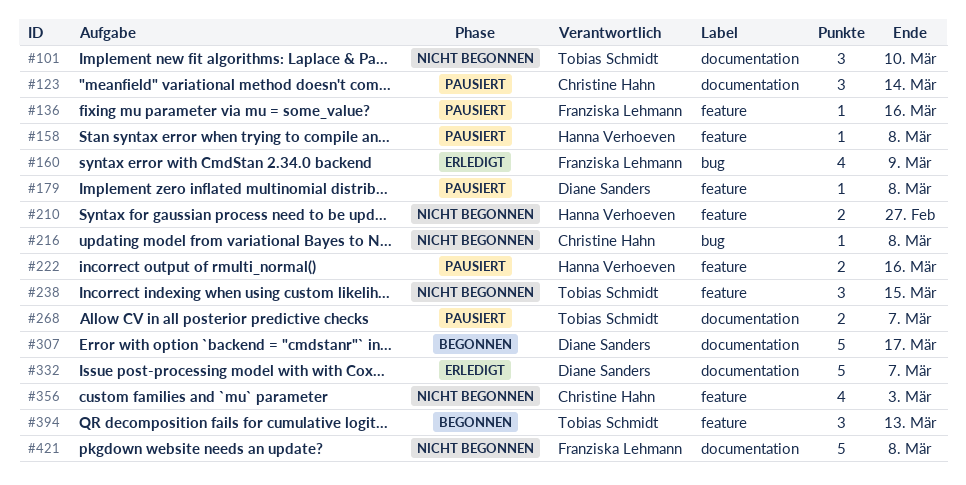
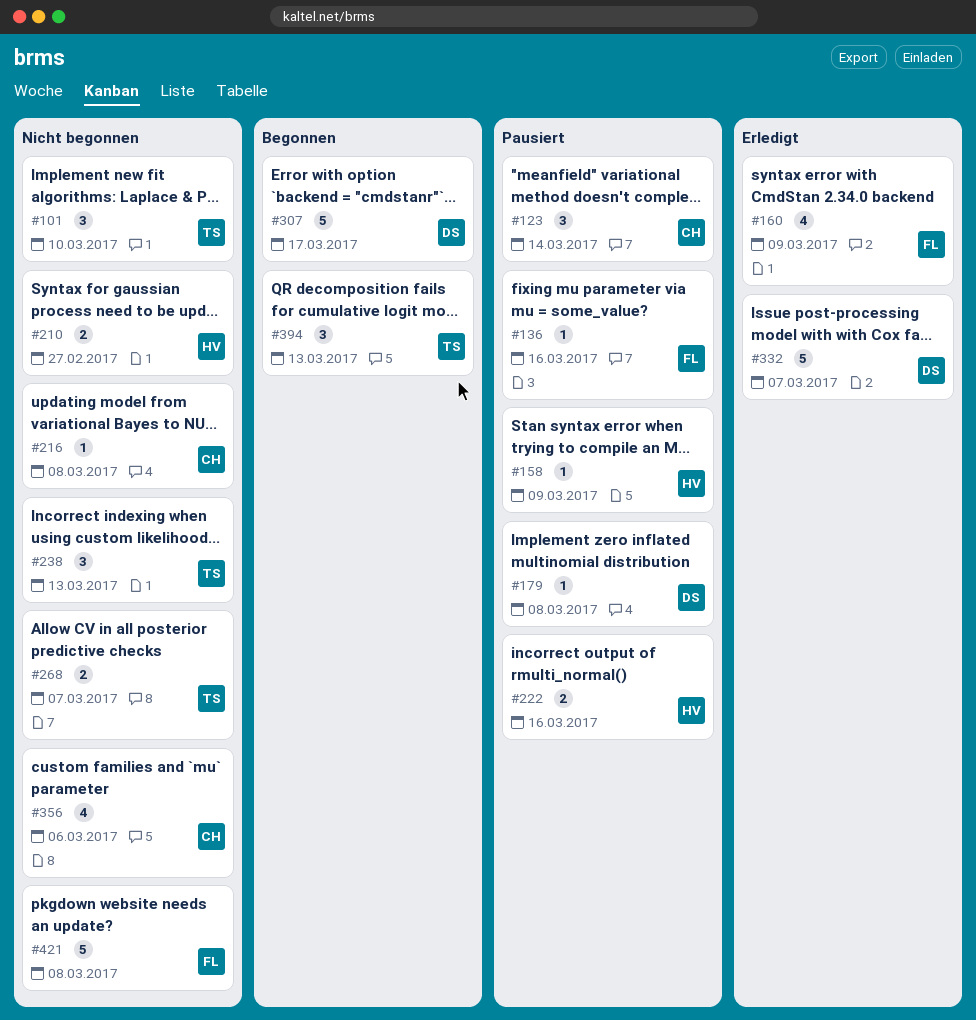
#158, due: Mar 8 -> Mar 9
#238, due: Mar 15 -> Mar 13
#268, status: Pausiert -> Nicht begonnen
#356, due: Mar 3 -> Mar 6

